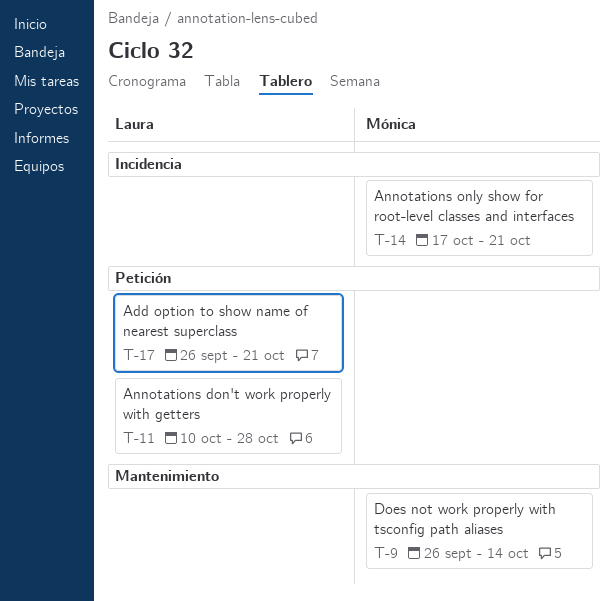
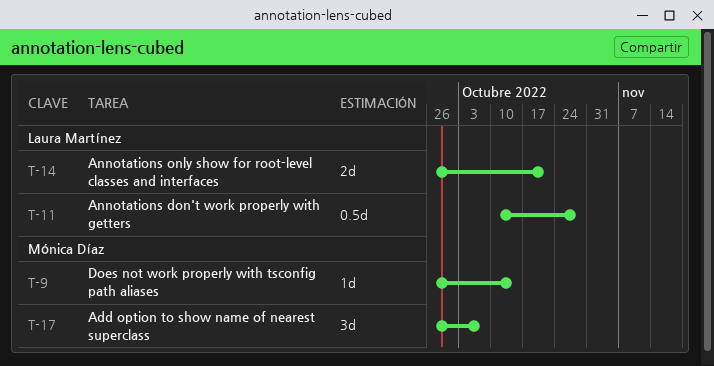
T-14, owner: Mónica Díaz -> Laura Martínez
T-14, start: Oct 17 -> Sep 26
T-17, owner: Laura Martínez -> Mónica Díaz
T-17, due: Oct 21 -> Oct 7

